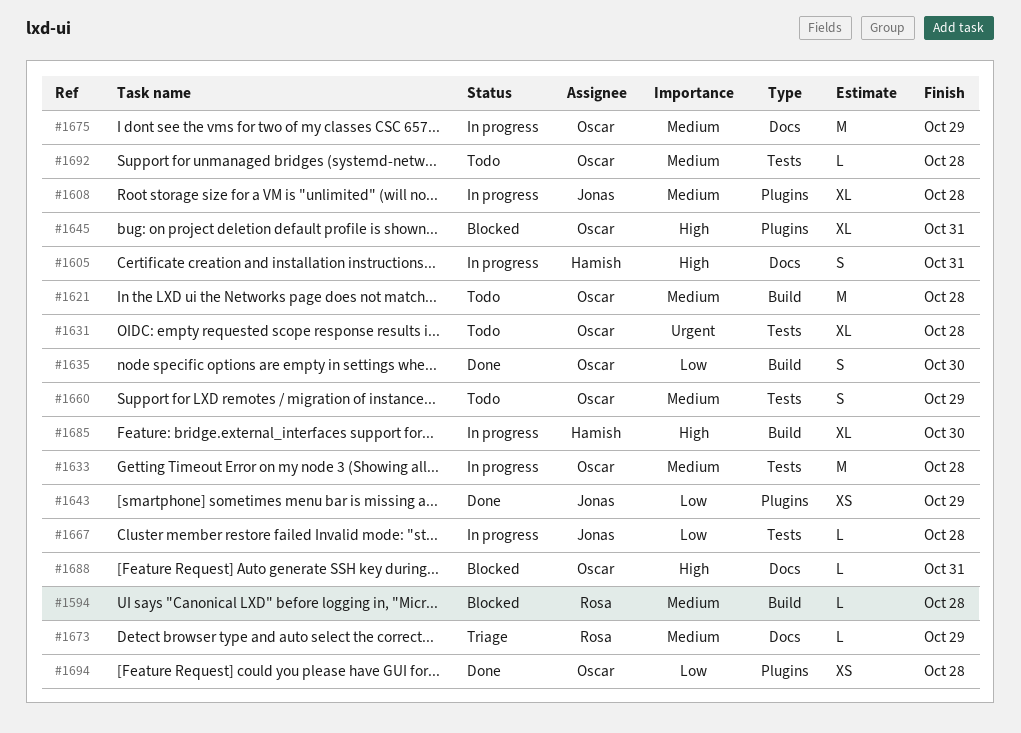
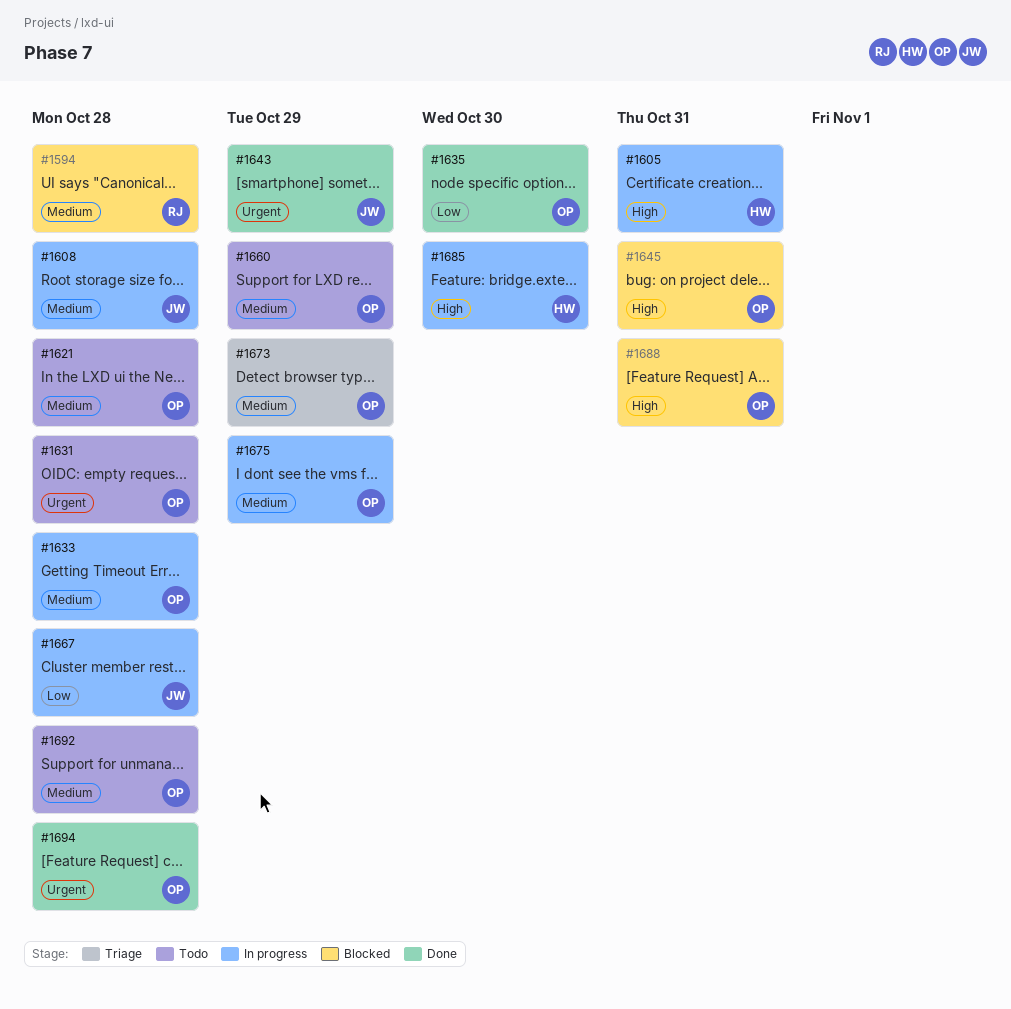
#1643, priority: Low -> Urgent
#1673, owner: Rosa -> Oscar
#1694, priority: Low -> Urgent

